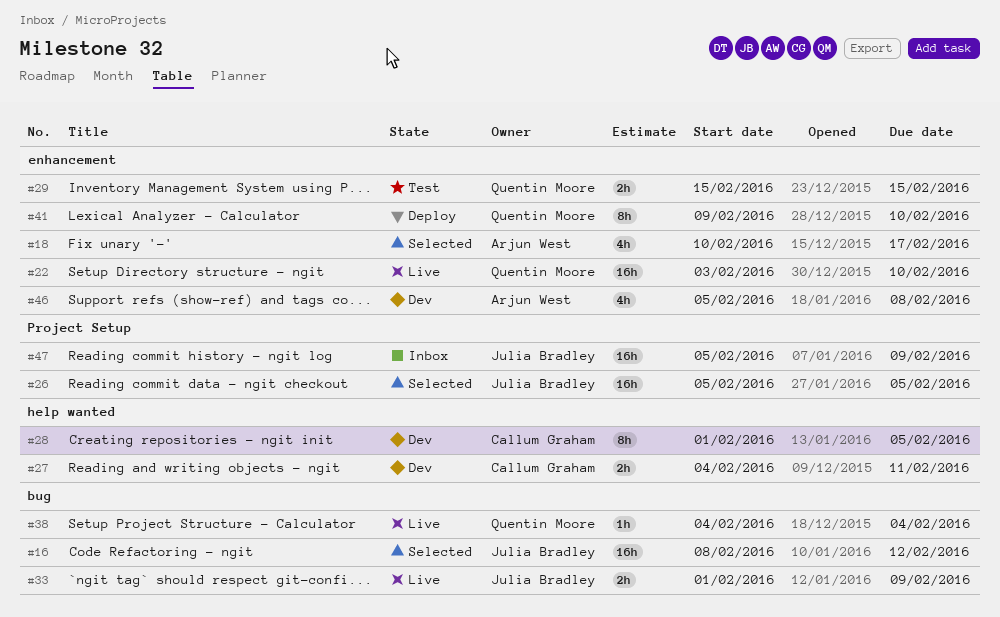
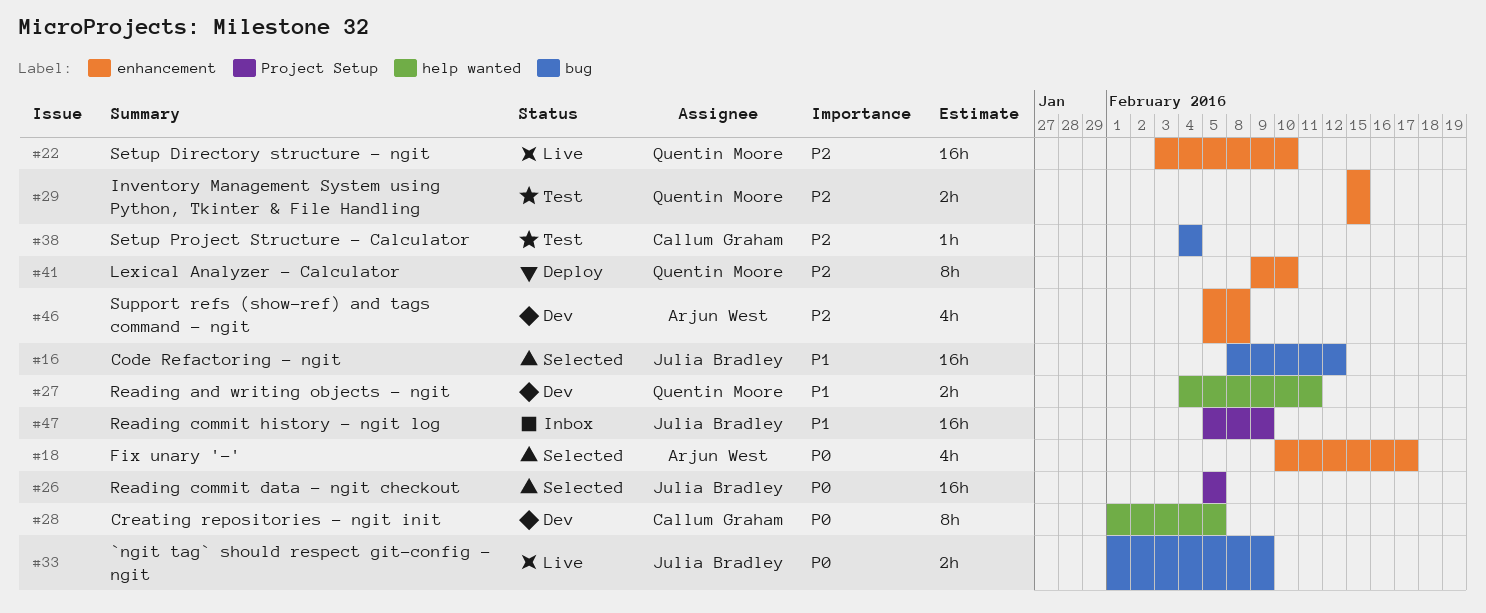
#27, owner: Callum Graham -> Quentin Moore
#38, status: Live -> Test
#38, owner: Quentin Moore -> Callum Graham

